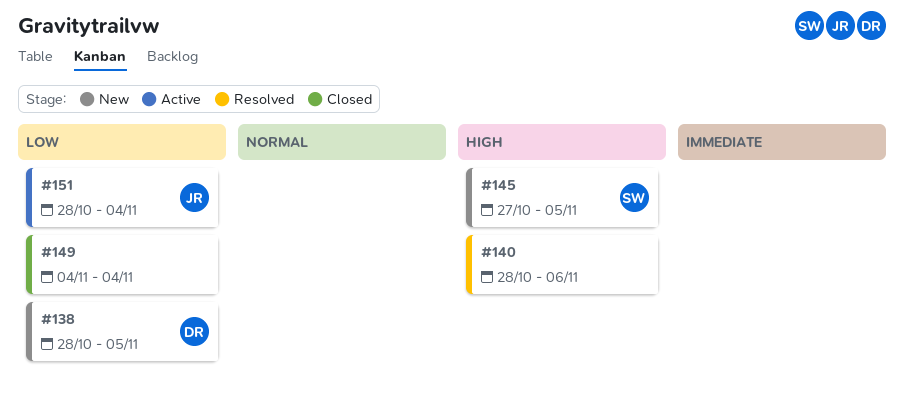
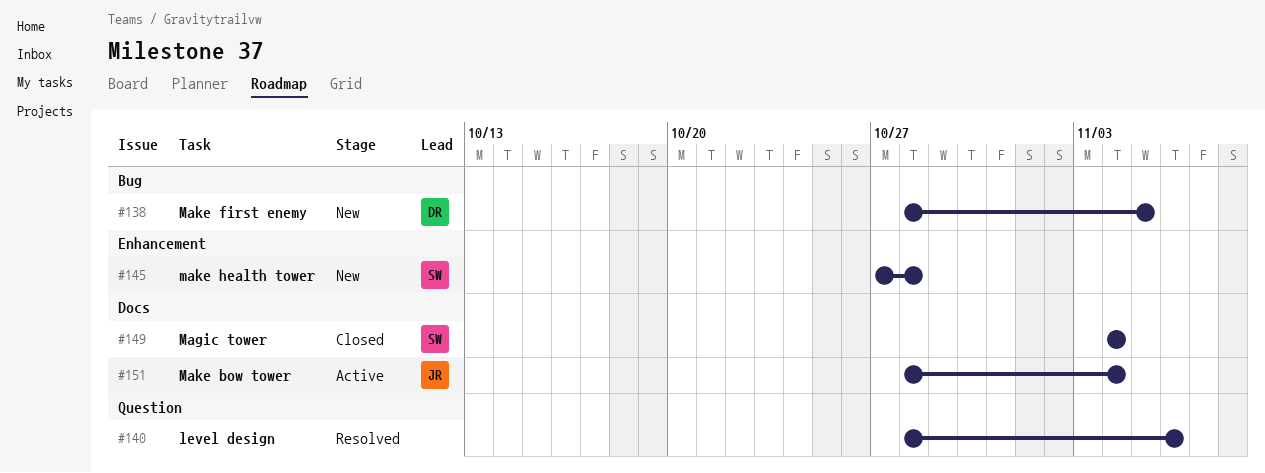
#145, due: Nov 5 -> Oct 28
#149, owner: none -> SW

